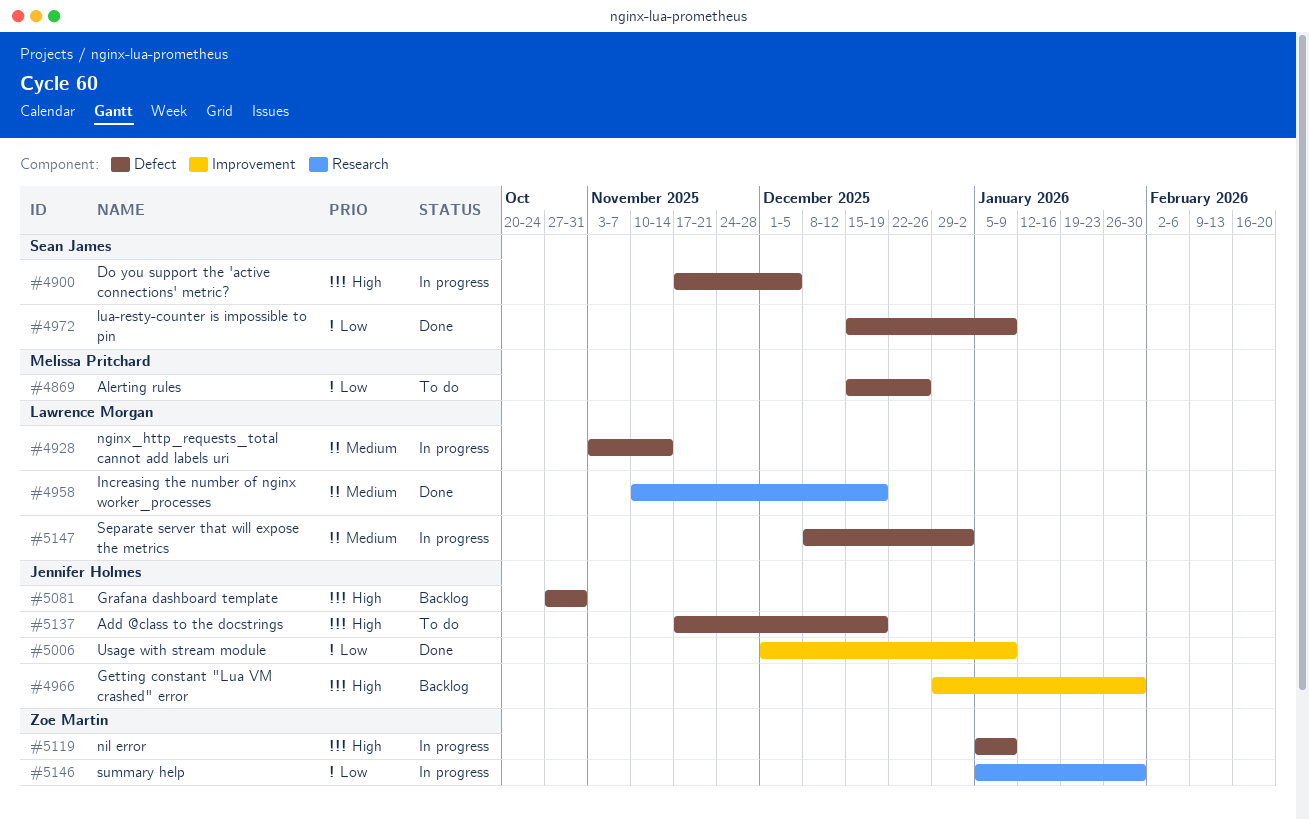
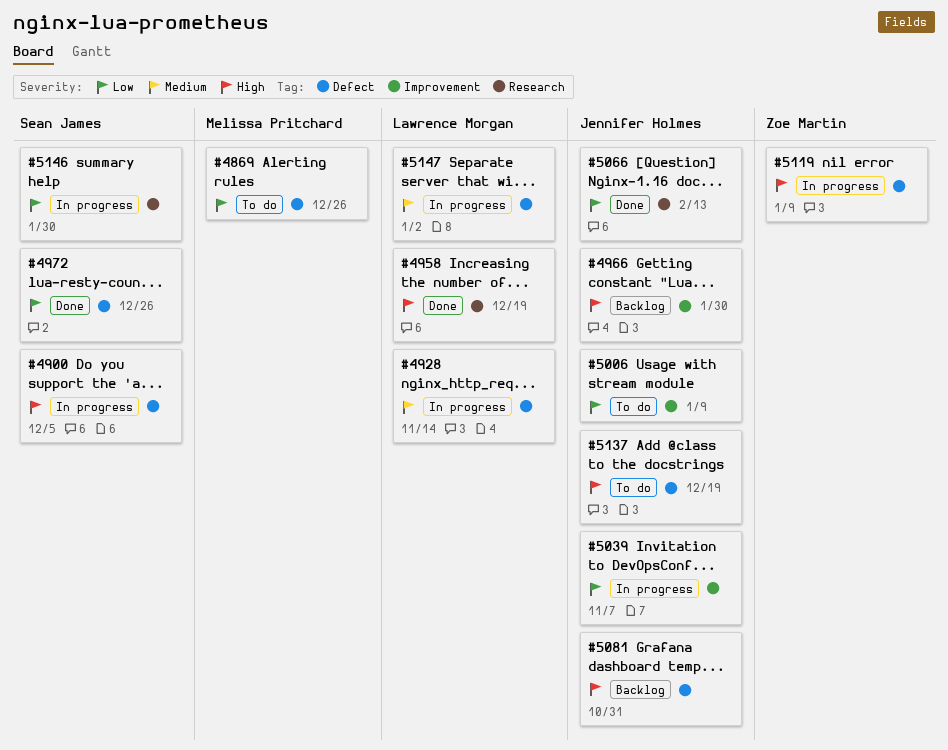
#4958, priority: Medium -> High
#4972, due: Jan 9 -> Dec 26
#5006, status: Done -> To do
#5039: none -> present
#5066: none -> present
#5146, owner: Zoe Martin -> Sean James

